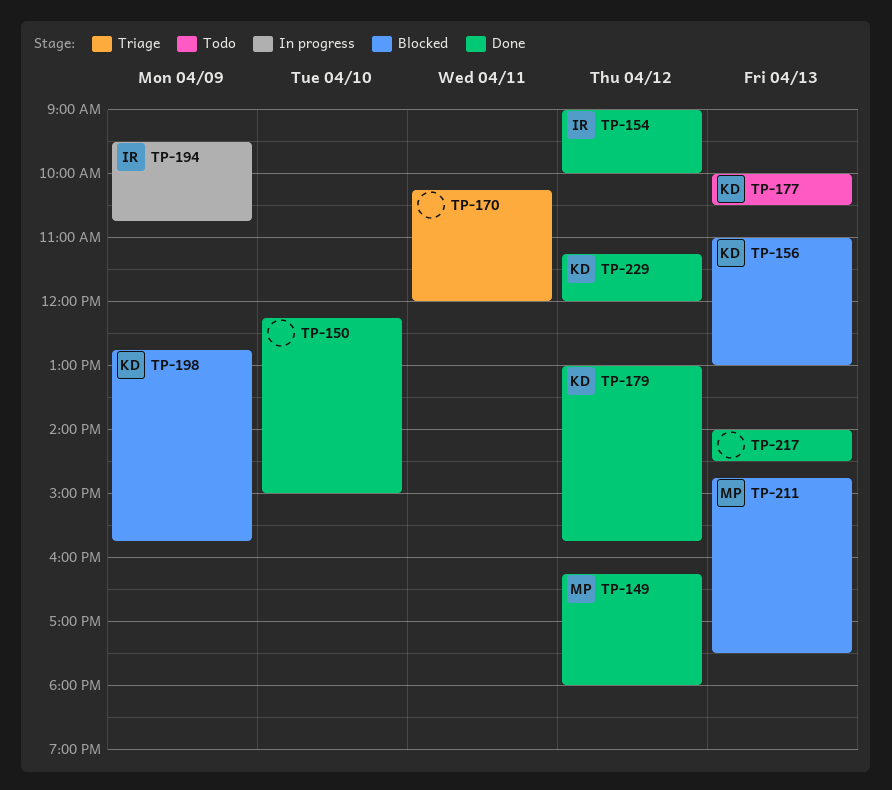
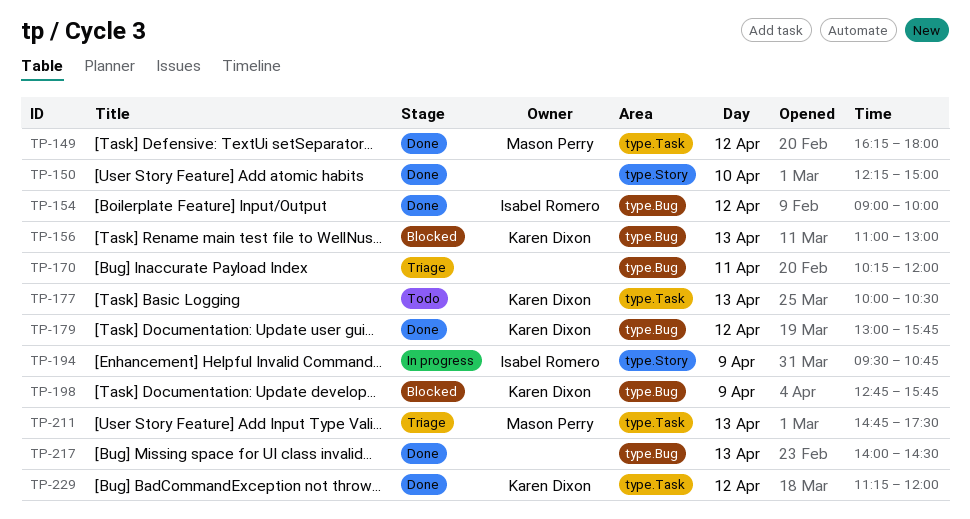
TP-211, status: Blocked -> Triage

